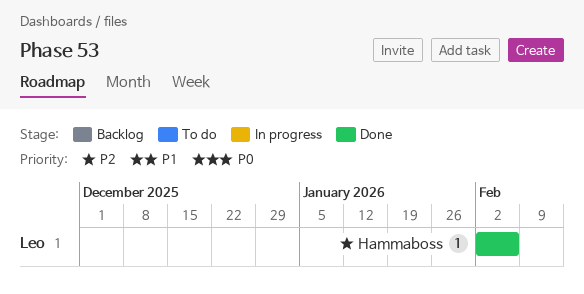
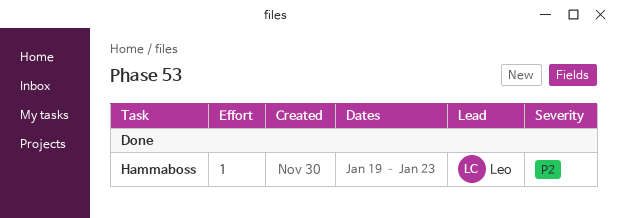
Hammaboss, start: Feb 2 -> Jan 19
Hammaboss, due: Feb 6 -> Jan 23

